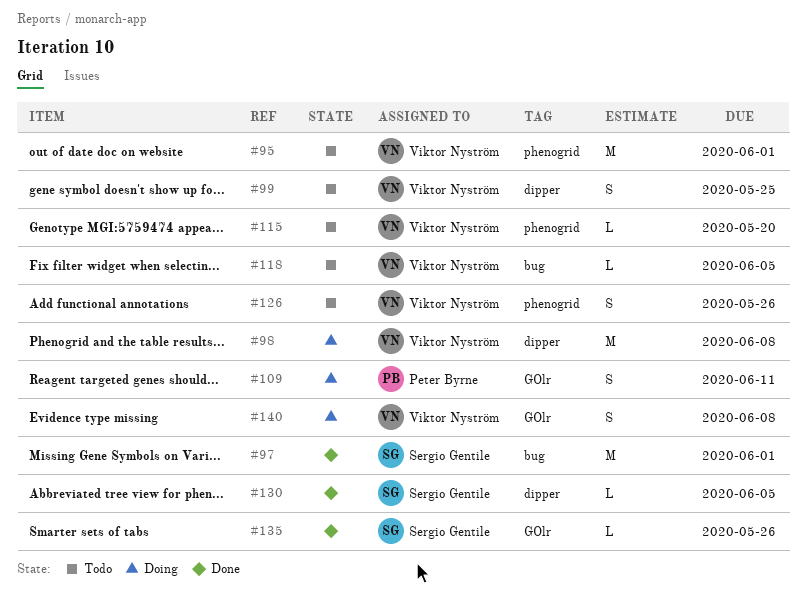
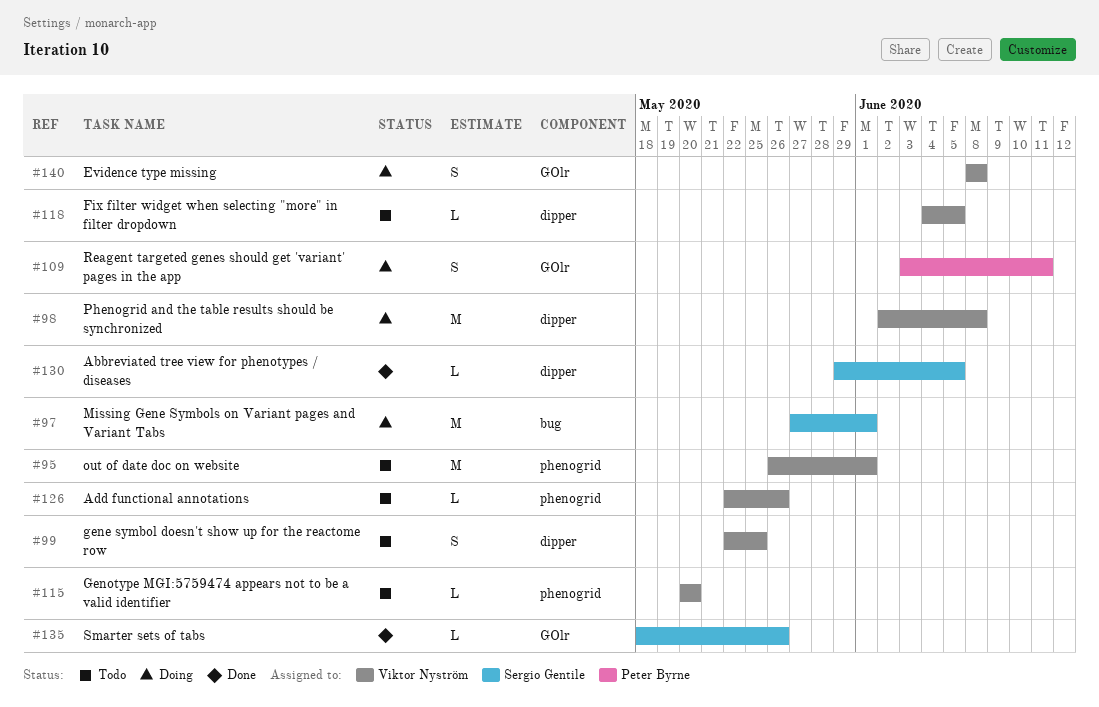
#97, status: Done -> Doing
#118, label: bug -> dipper
#126, estimate: S -> L

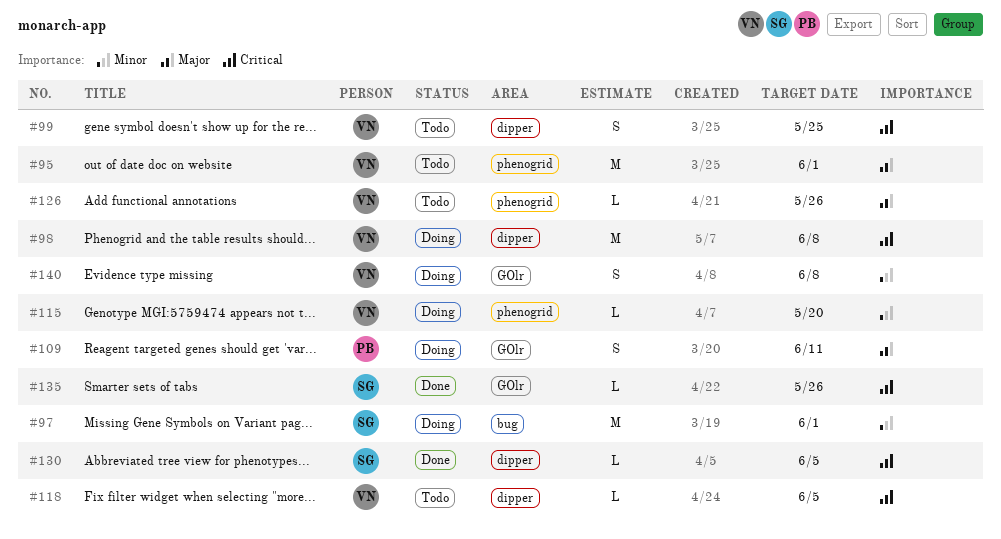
#115, status: Todo -> Doing

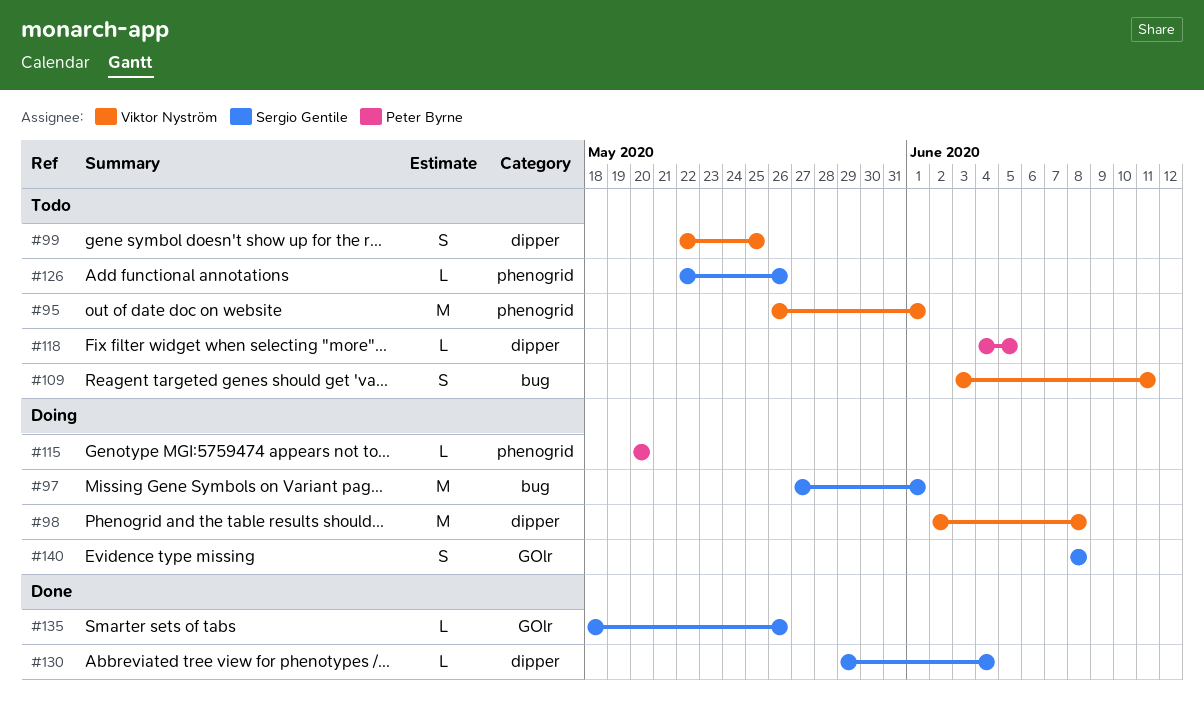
#109, status: Doing -> Todo
#109, owner: Peter Byrne -> Viktor Nyström
#109, label: GOlr -> bug
#115, owner: Viktor Nyström -> Peter Byrne
#118, owner: Viktor Nyström -> Peter Byrne
#126, owner: Viktor Nyström -> Sergio Gentile
#130, due: Jun 5 -> Jun 4
#140, owner: Viktor Nyström -> Sergio Gentile

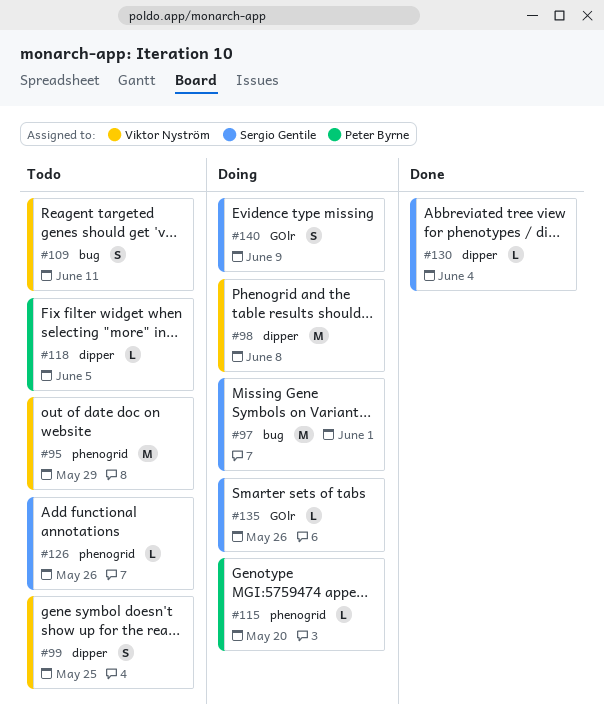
#95, due: Jun 1 -> May 29
#135, status: Done -> Doing
#140, due: Jun 8 -> Jun 9

